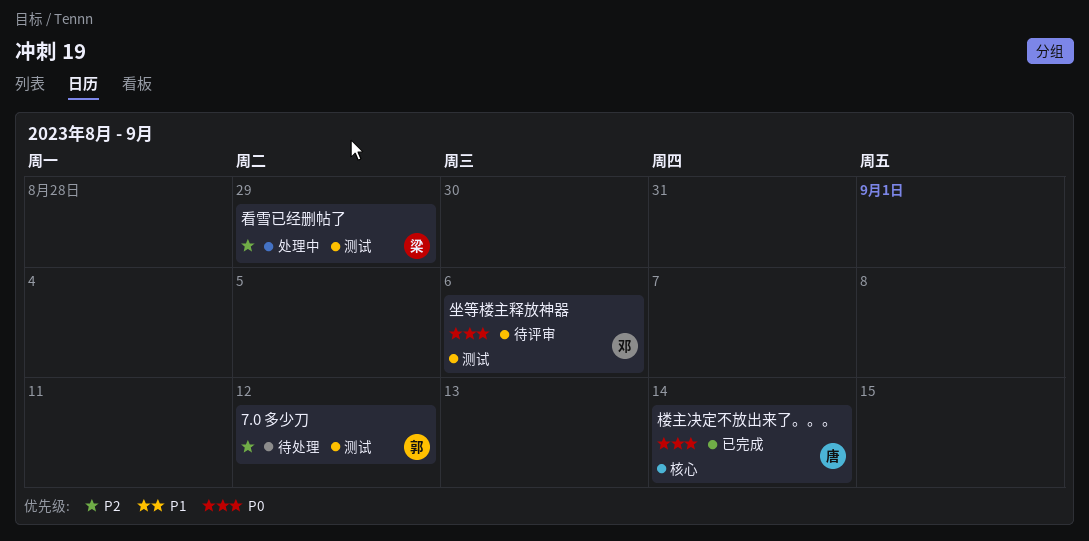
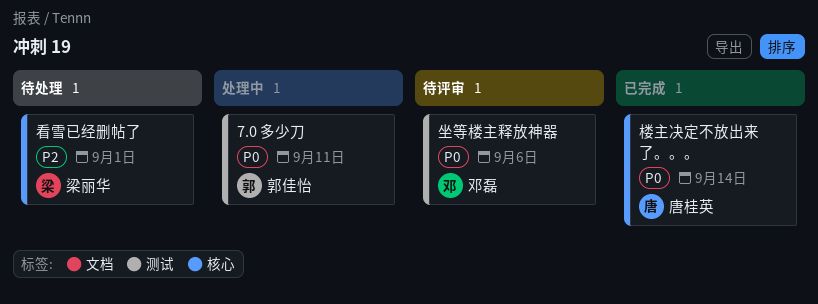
7.0 多少刀, status: 待处理 -> 处理中
7.0 多少刀, priority: P2 -> P0
7.0 多少刀, due: Sep 12 -> Sep 11
看雪已经删帖了, status: 处理中 -> 待处理
看雪已经删帖了, label: 测试 -> 核心
看雪已经删帖了, due: Aug 29 -> Sep 1

